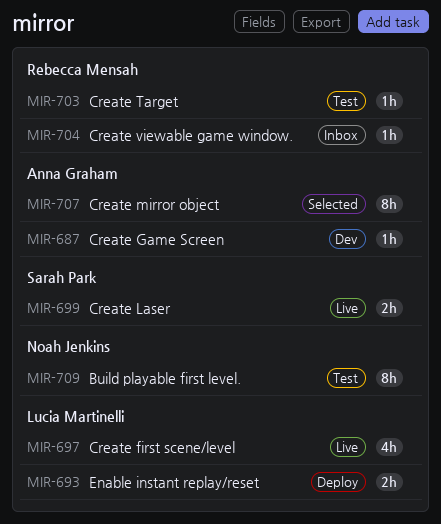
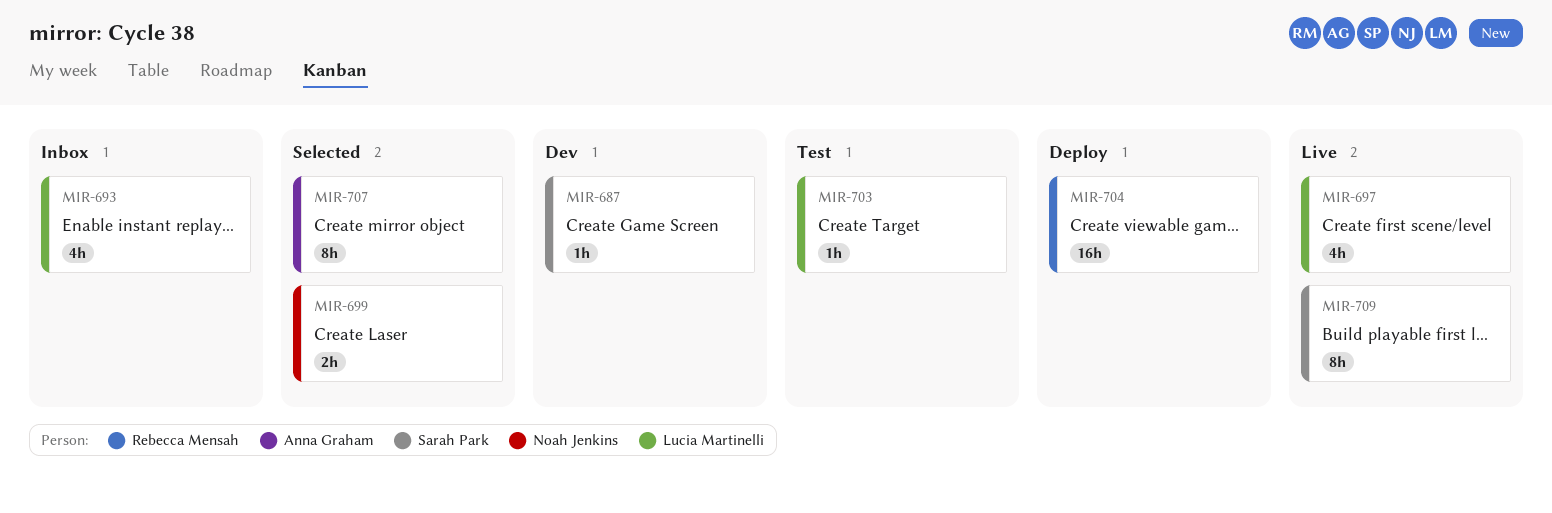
MIR-687, owner: Anna Graham -> Sarah Park
MIR-693, status: Deploy -> Inbox
MIR-693, estimate: 2h -> 4h
MIR-699, status: Live -> Selected
MIR-699, owner: Sarah Park -> Noah Jenkins
MIR-703, owner: Rebecca Mensah -> Lucia Martinelli
MIR-704, status: Inbox -> Deploy
MIR-704, estimate: 1h -> 16h
MIR-709, status: Test -> Live
MIR-709, owner: Noah Jenkins -> Sarah Park

